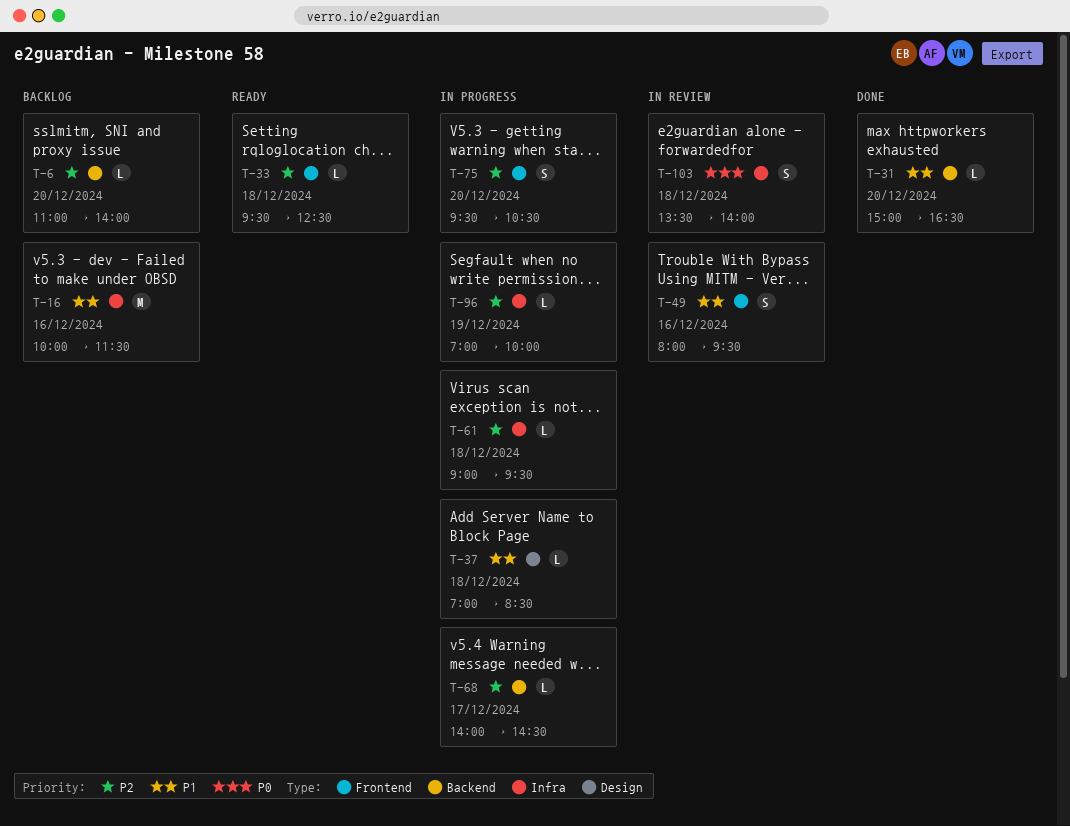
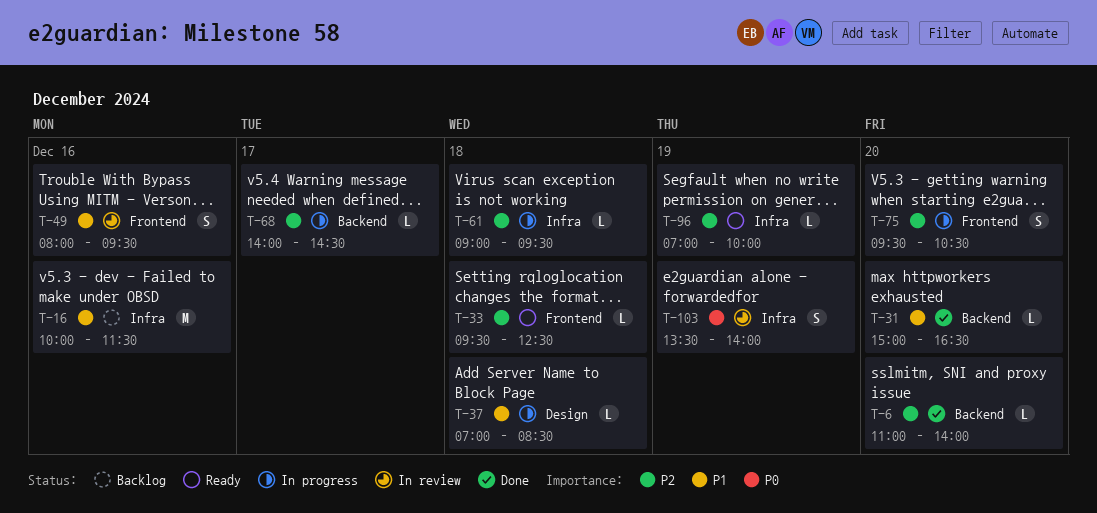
T-6, status: Backlog -> Done
T-96, status: In progress -> Ready
T-103, day: Dec 18 -> Dec 19

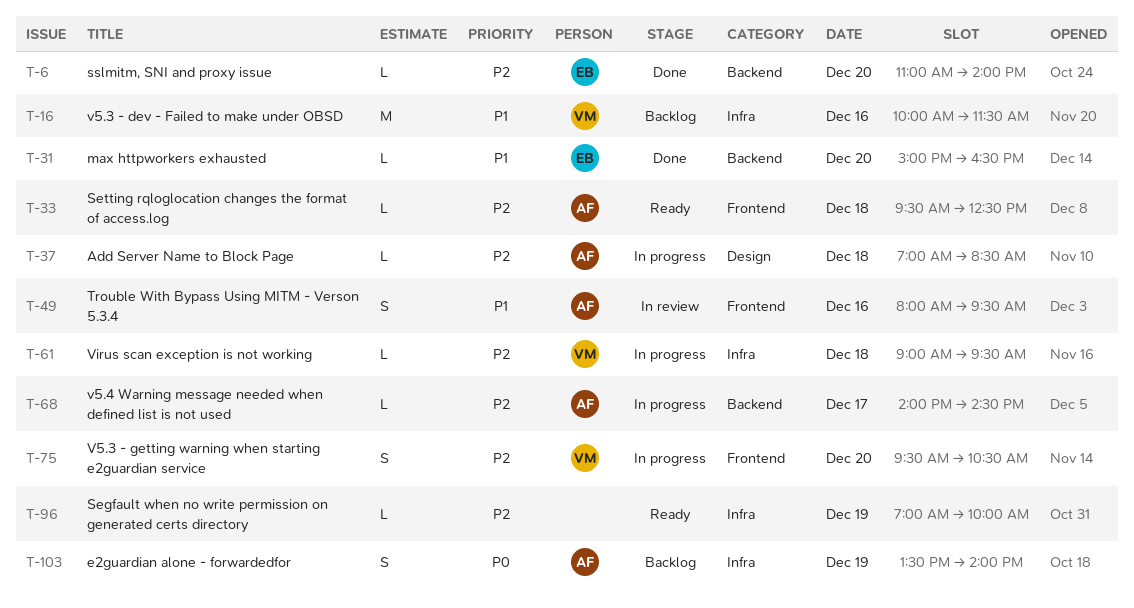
T-37, priority: P1 -> P2
T-103, status: In review -> Backlog

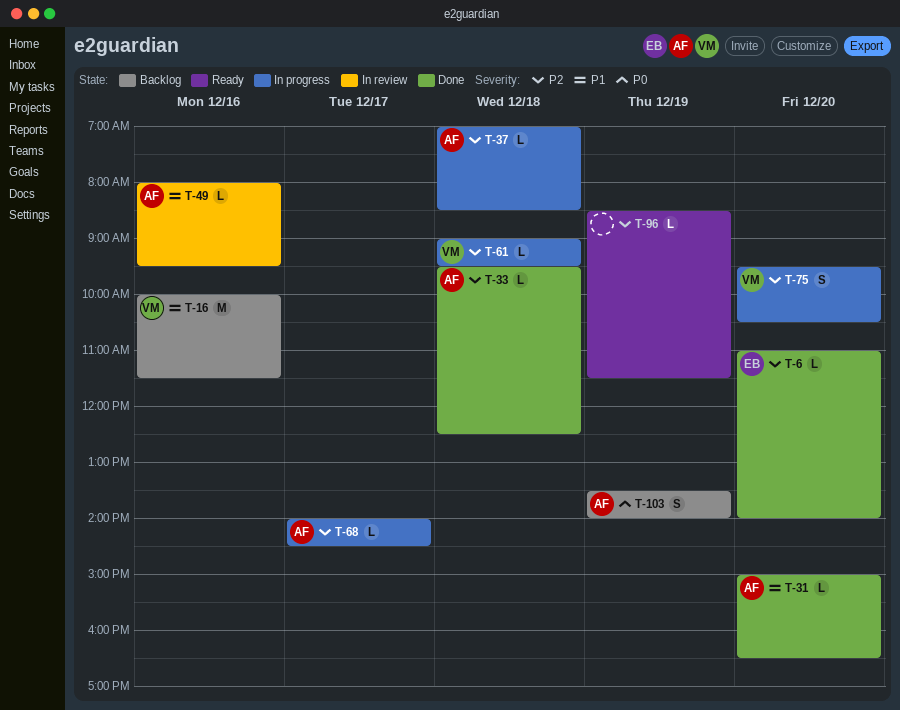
T-31, owner: EB -> AF
T-33, status: Ready -> Done
T-49, estimate: S -> L
T-96, begins: 07:00 -> 08:30
T-96, ends: 10:00 -> 11:30

